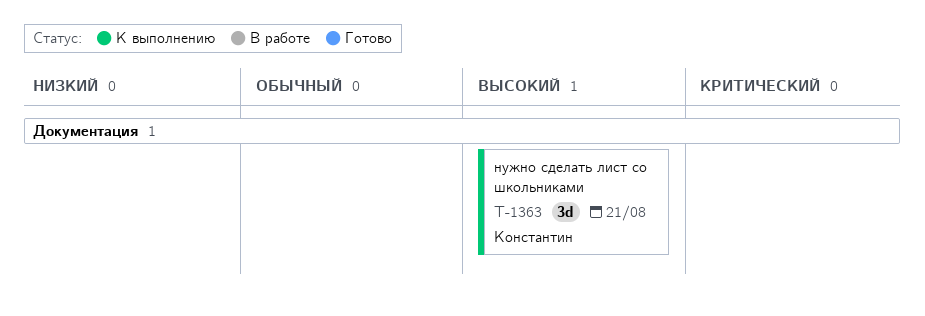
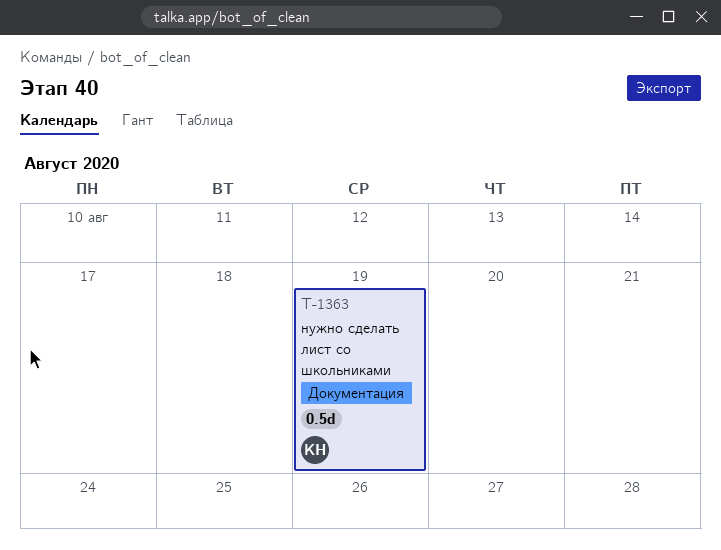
T-1363, estimate: 3d -> 0.5d
T-1363, due: Aug 21 -> Aug 19

